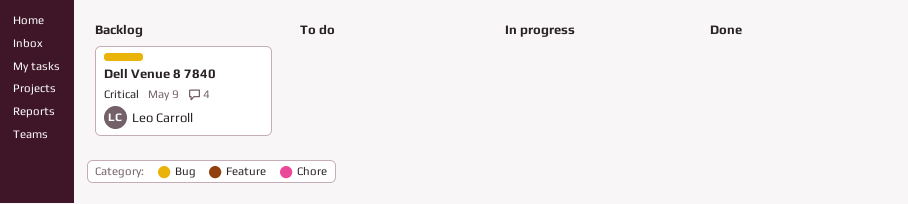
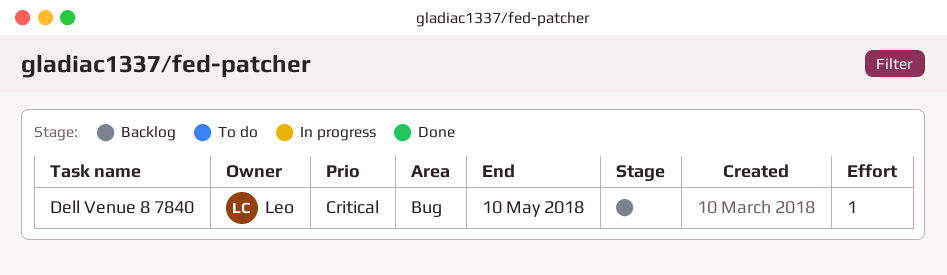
Dell Venue 8 7840, due: May 9 -> May 10

